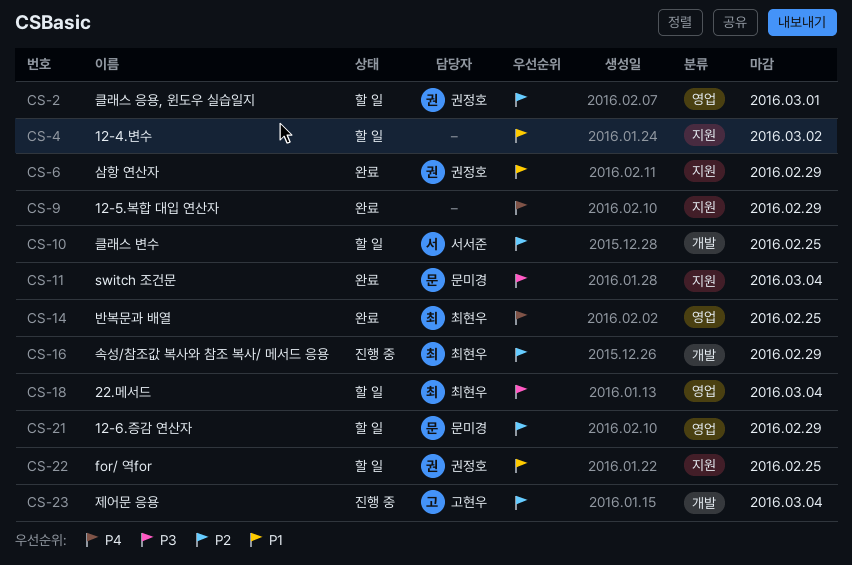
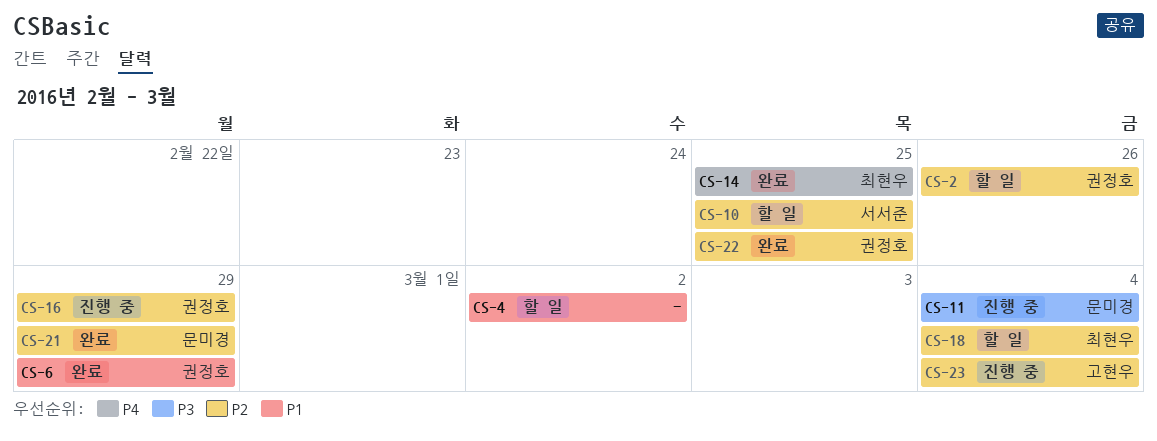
CS-2, due: Mar 1 -> Feb 26
CS-9: present -> none
CS-11, status: 완료 -> 진행 중
CS-16, owner: 최현우 -> 권정호
CS-18, priority: P3 -> P2
CS-21, status: 할 일 -> 완료
CS-22, status: 할 일 -> 완료
CS-22, priority: P1 -> P2

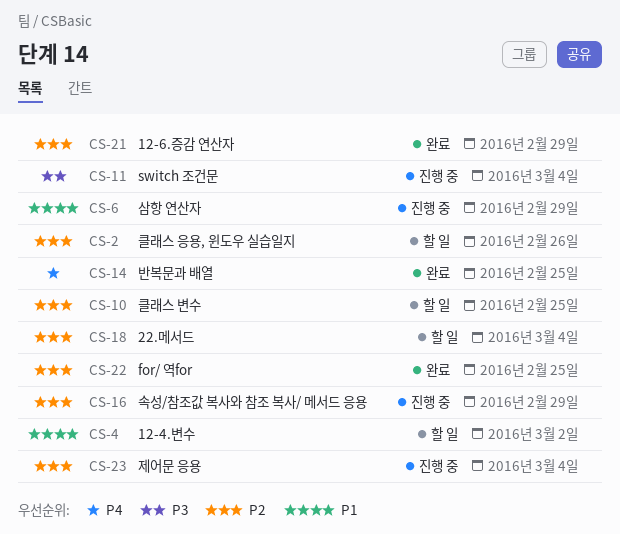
CS-6, status: 완료 -> 진행 중

